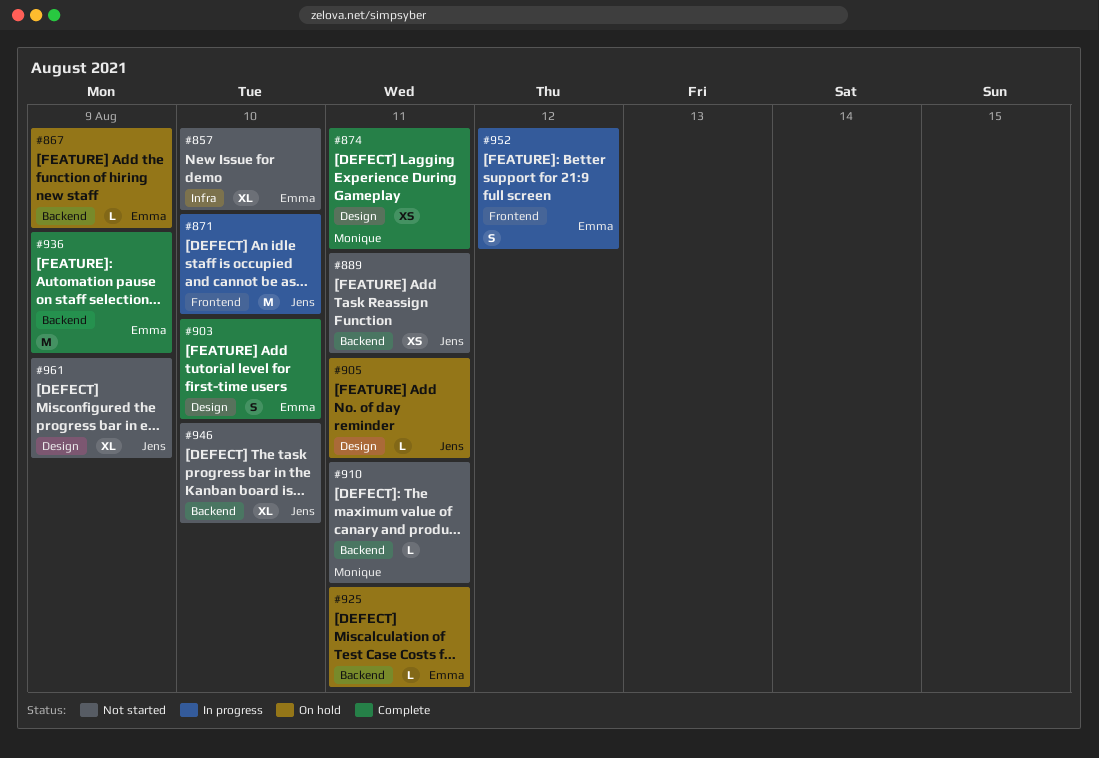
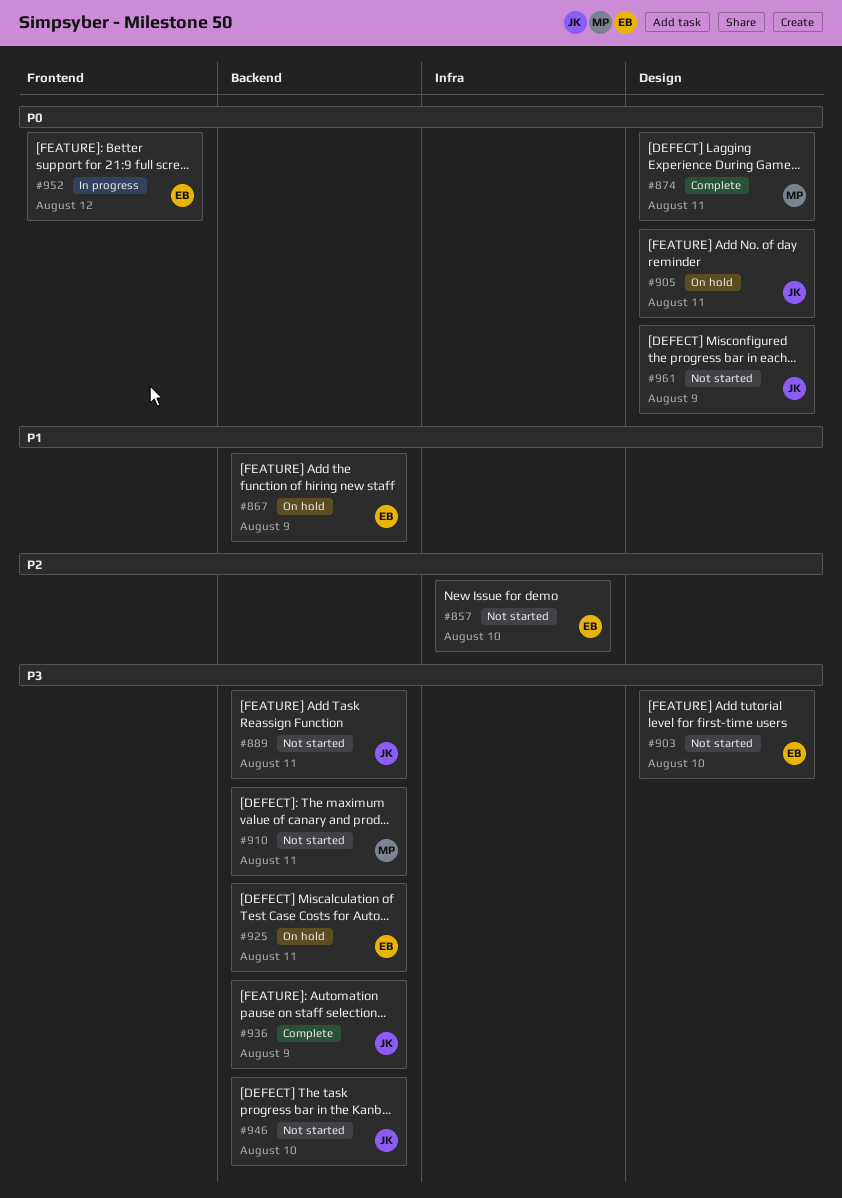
#871: present -> none
#903, status: Complete -> Not started
#936, owner: Emma -> Jens

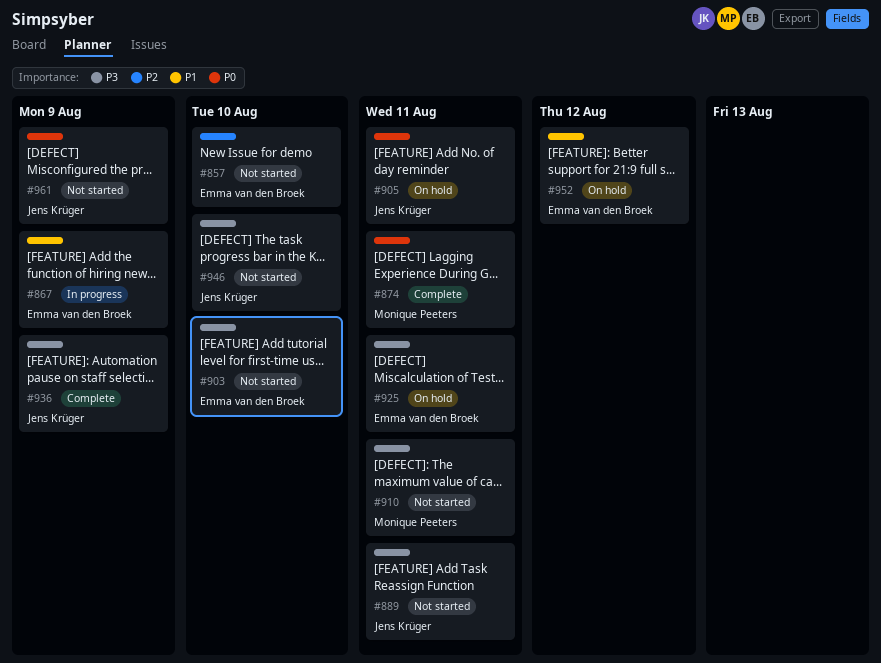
#867, status: On hold -> In progress
#952, status: In progress -> On hold
#952, priority: P0 -> P1

